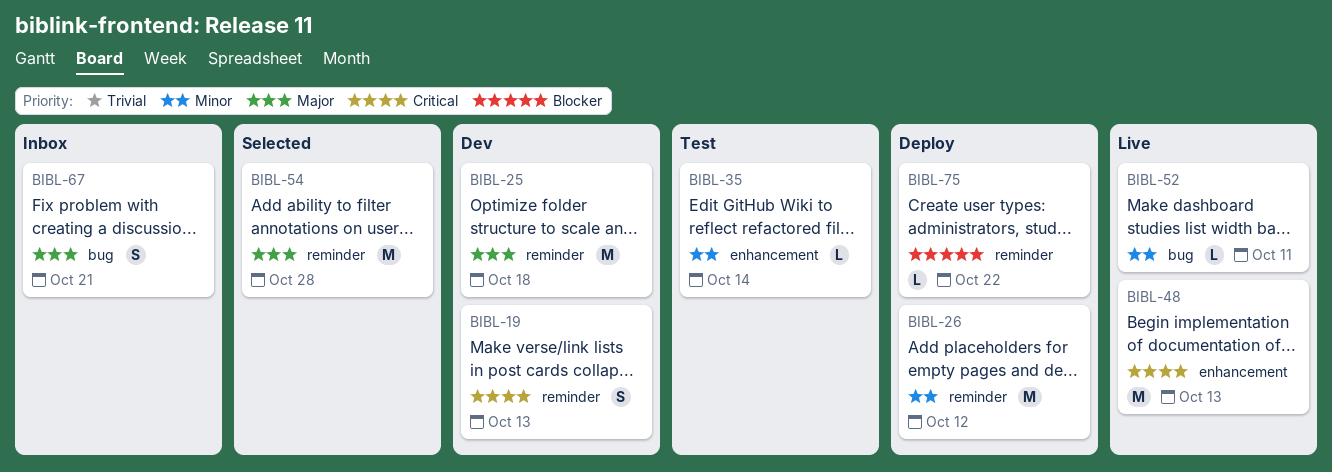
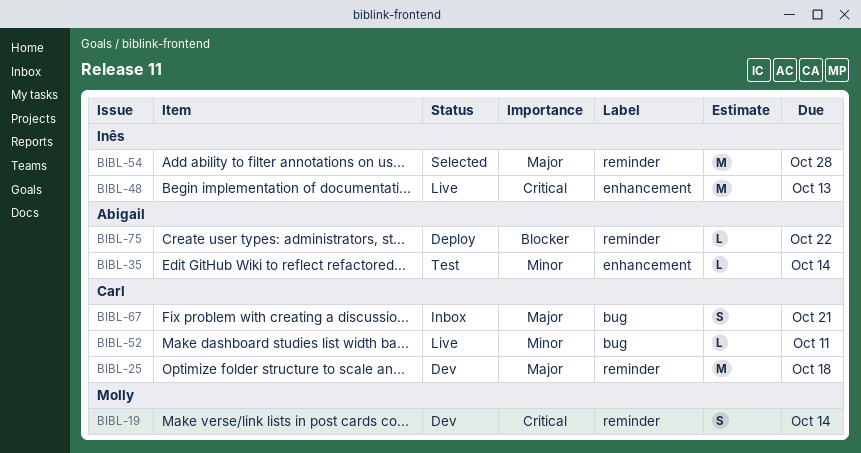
BIBL-19, due: Oct 13 -> Oct 14
BIBL-26: present -> none

